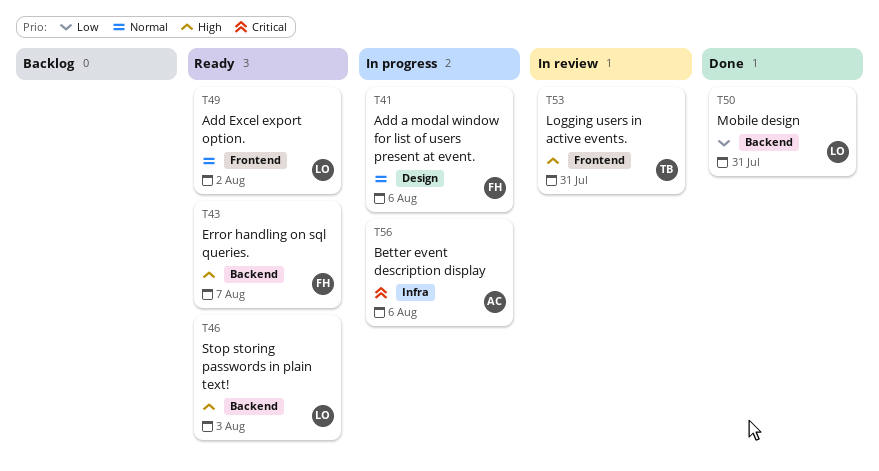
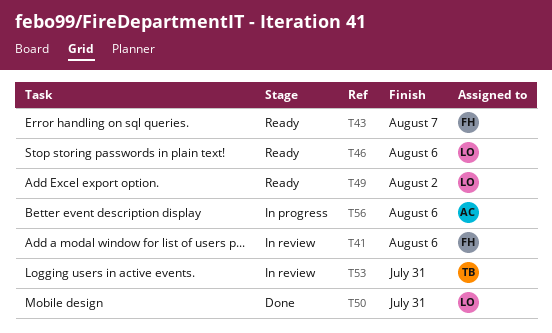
T41, status: In progress -> In review
T46, due: Aug 3 -> Aug 6

